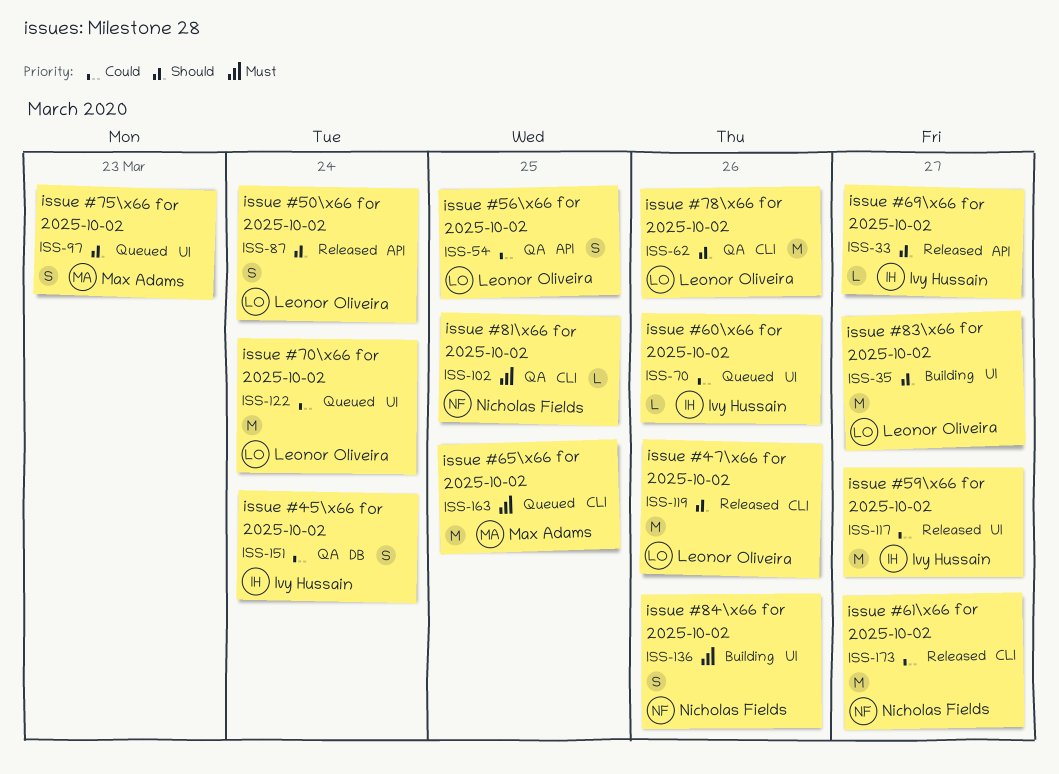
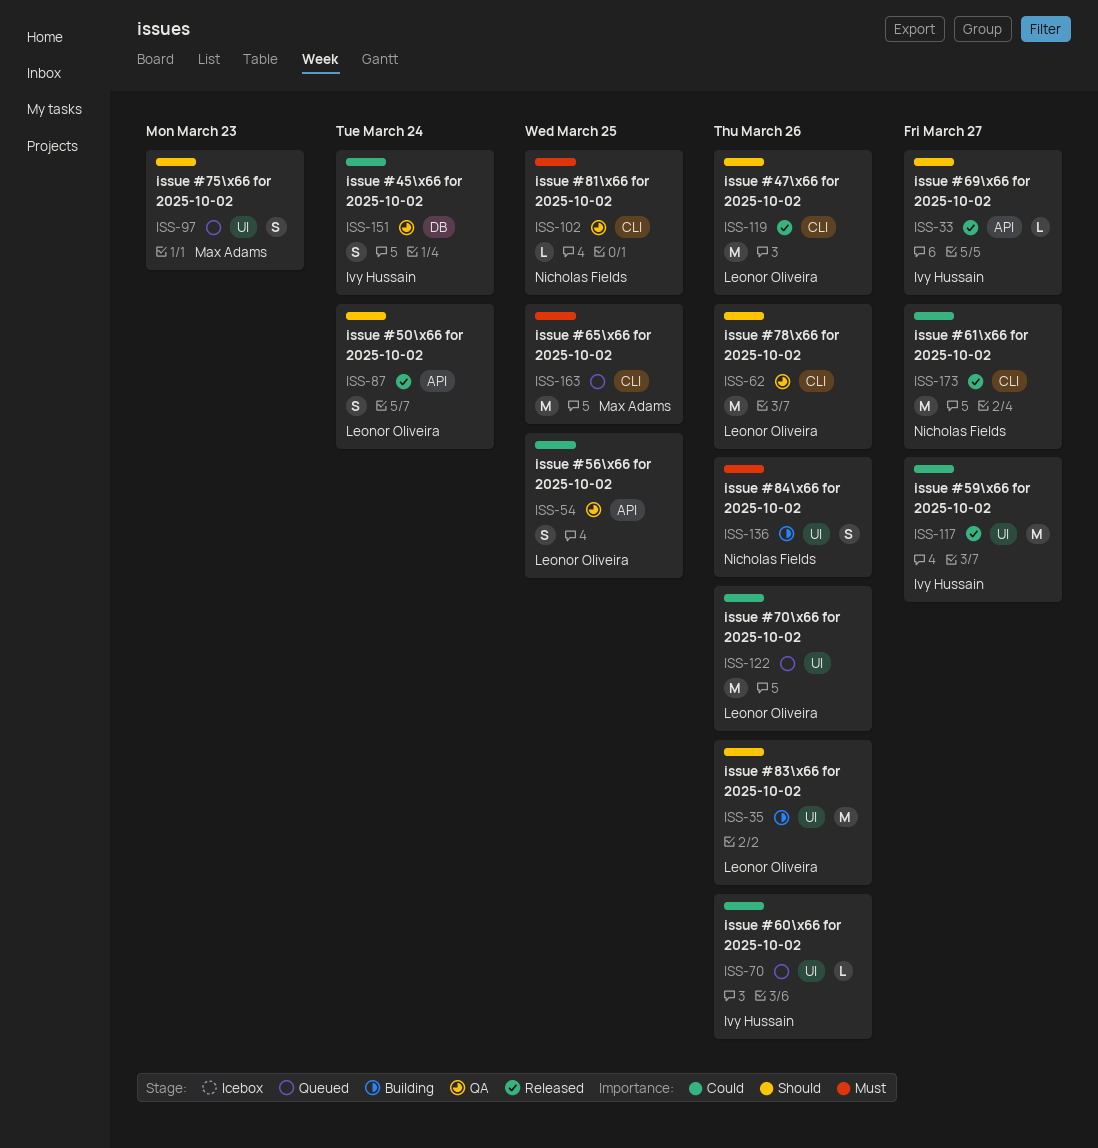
ISS-35, due: Mar 27 -> Mar 26
ISS-122, due: Mar 24 -> Mar 26

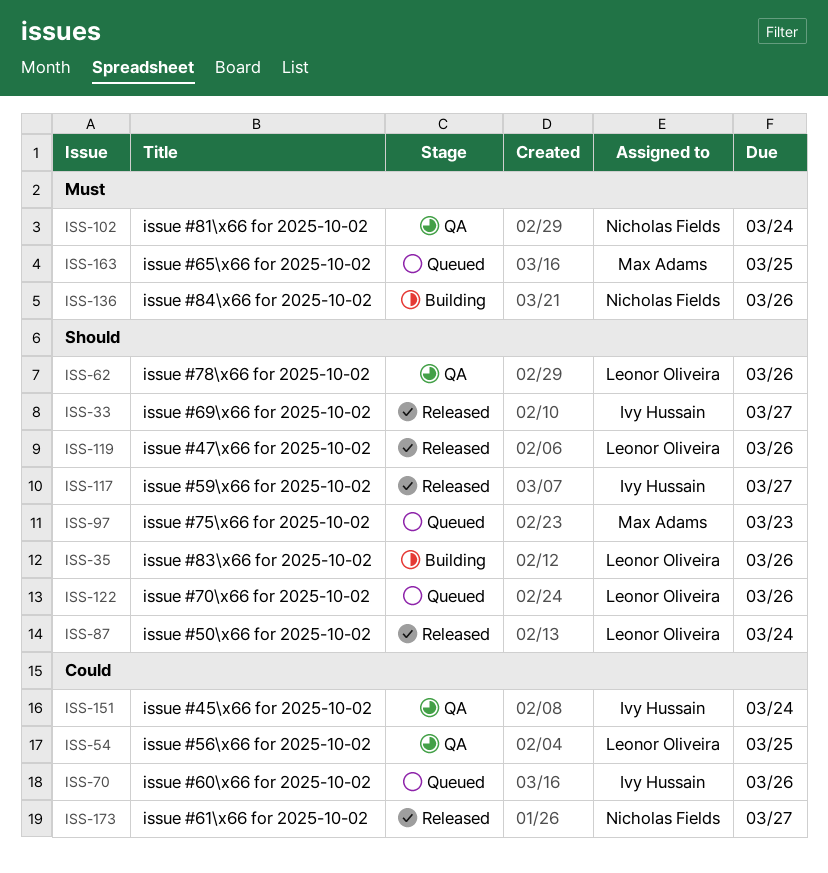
ISS-102, due: Mar 25 -> Mar 24
ISS-117, priority: Could -> Should
ISS-122, priority: Could -> Should

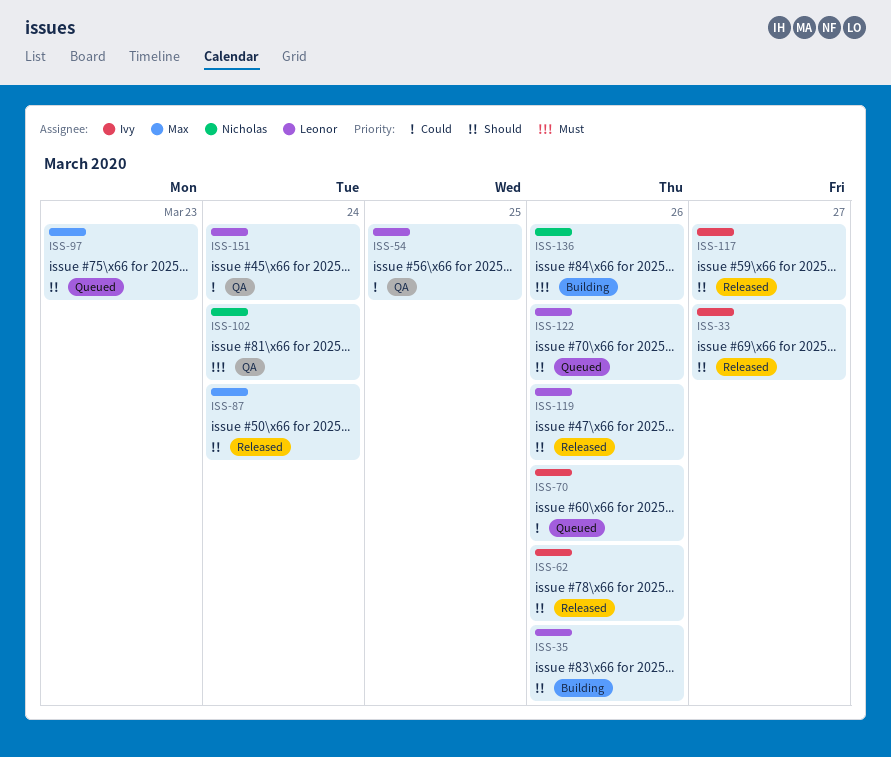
ISS-62, status: QA -> Released
ISS-62, owner: Leonor Oliveira -> Ivy Hussain
ISS-87, owner: Leonor Oliveira -> Max Adams
ISS-151, owner: Ivy Hussain -> Leonor Oliveira
ISS-163: present -> none
ISS-173: present -> none

